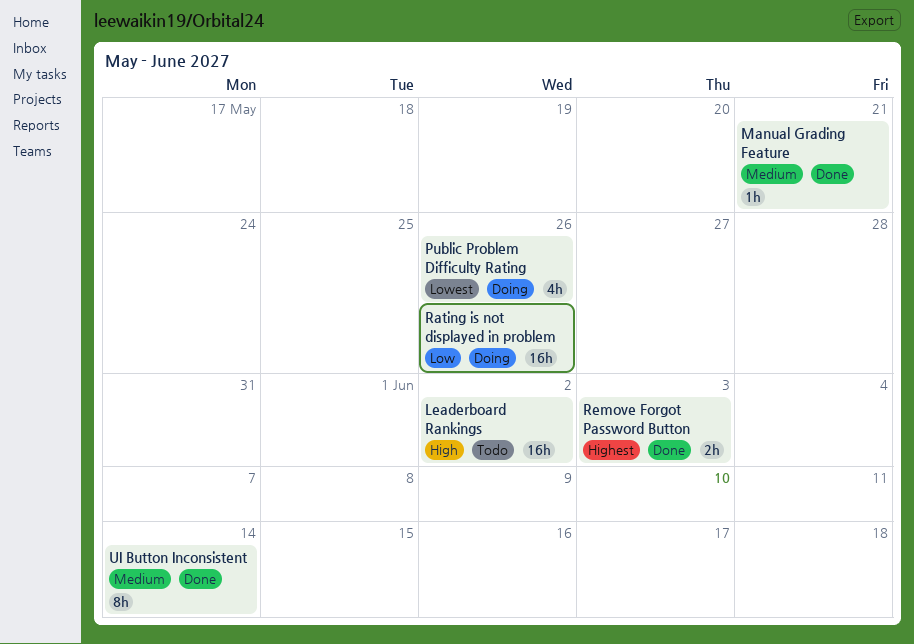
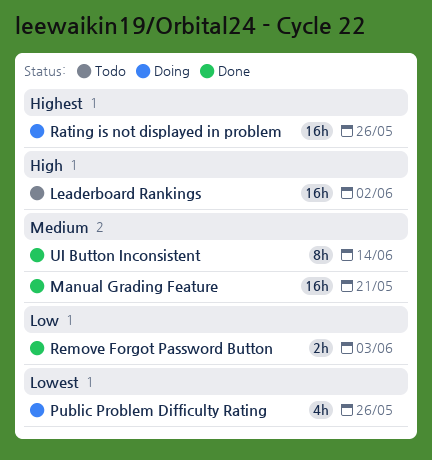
Manual Grading Feature, estimate: 1h -> 16h
Rating is not displayed in problem, priority: Low -> Highest
Remove Forgot Password Button, priority: Highest -> Low

